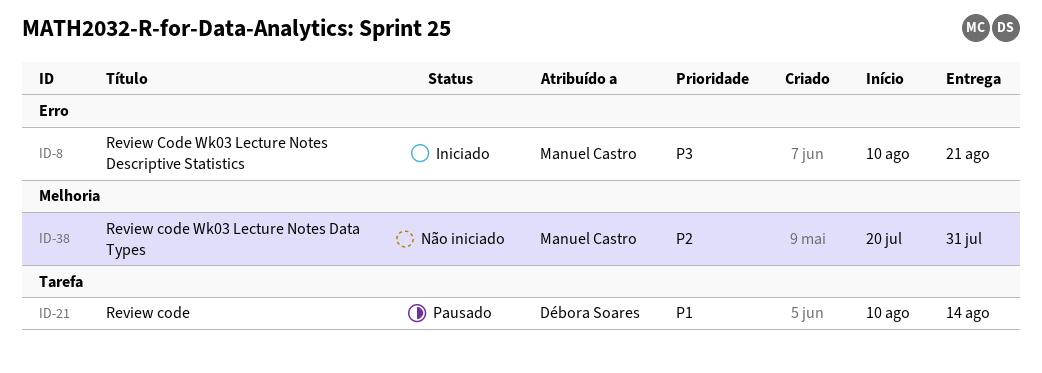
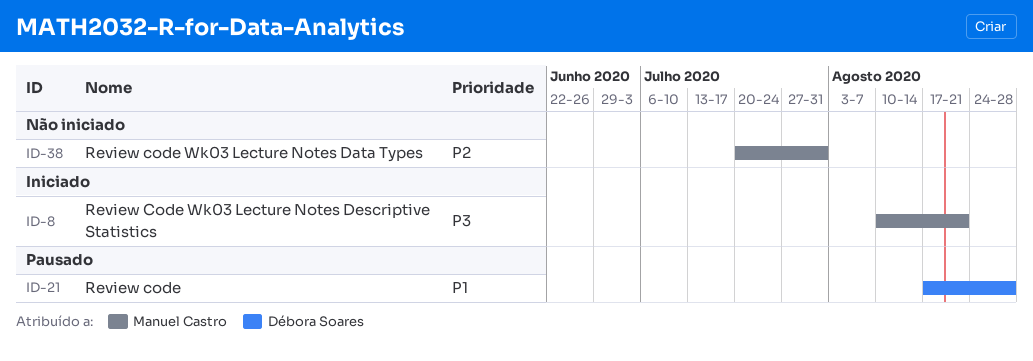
ID-21, start: Aug 10 -> Aug 17
ID-21, due: Aug 14 -> Aug 28

